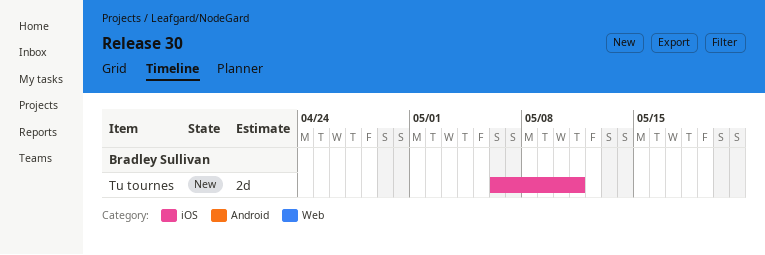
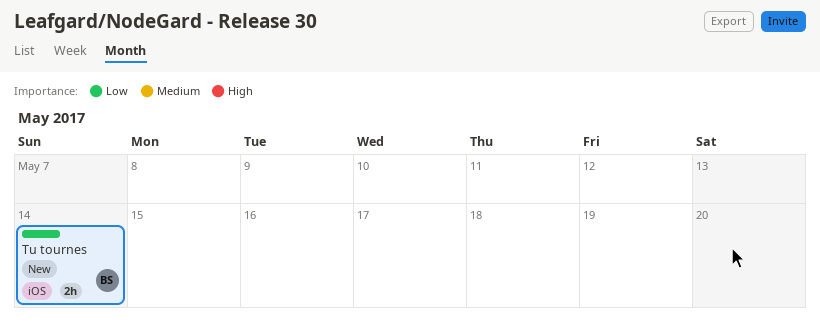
Tu tournes, estimate: 2d -> 2h
Tu tournes, due: May 11 -> May 14

